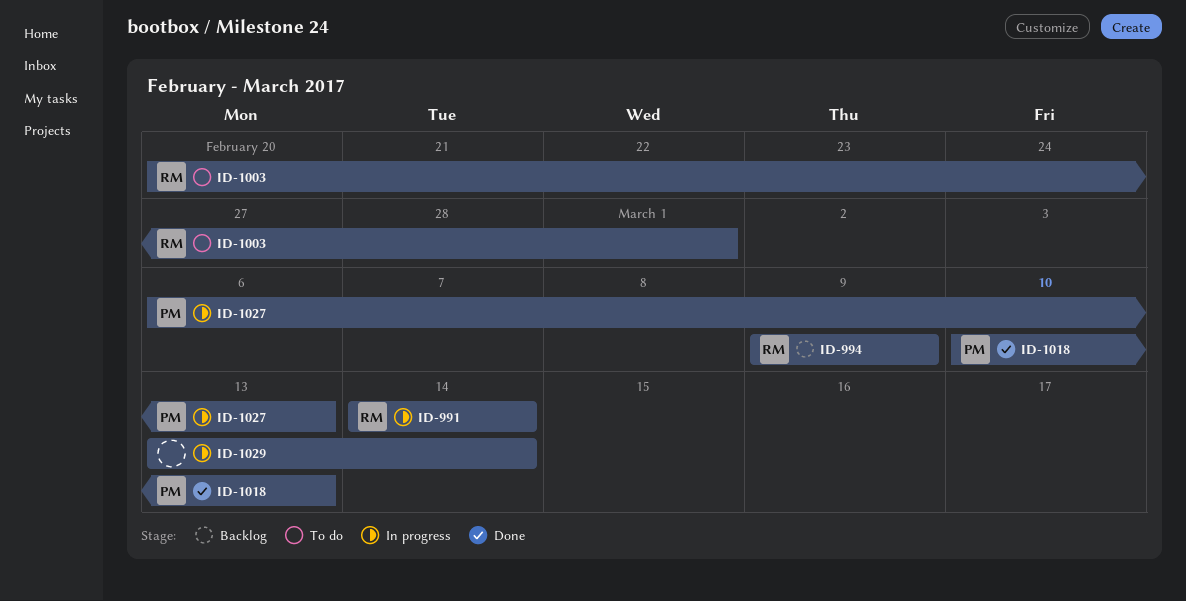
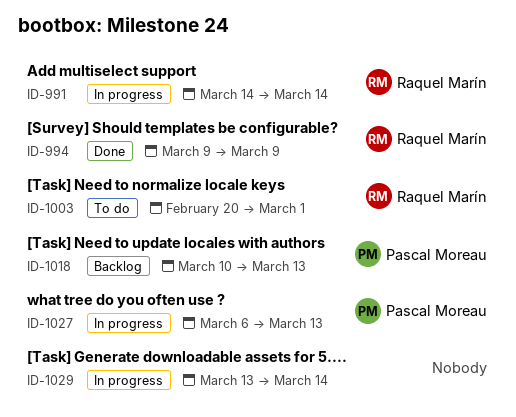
ID-994, status: Backlog -> Done
ID-1018, status: Done -> Backlog

